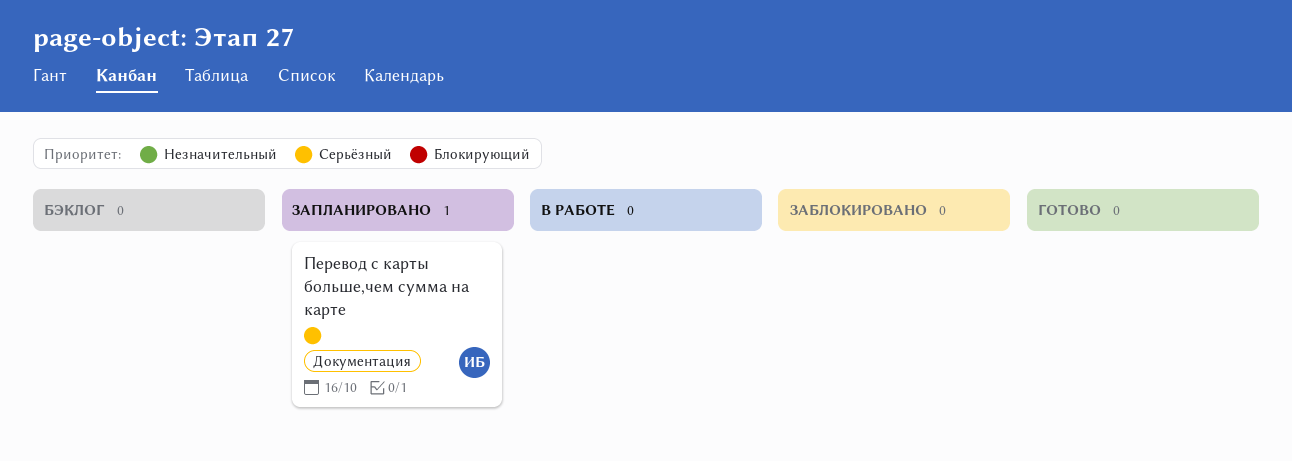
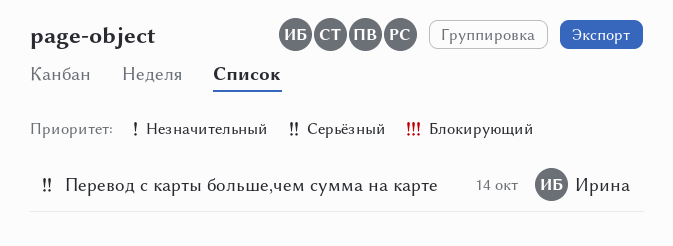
Перевод с карты больше,чем сумма на карте, due: Oct 16 -> Oct 14

